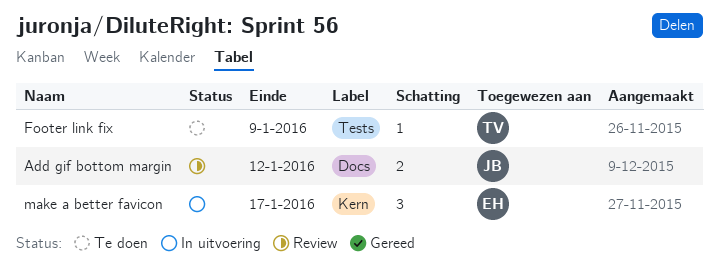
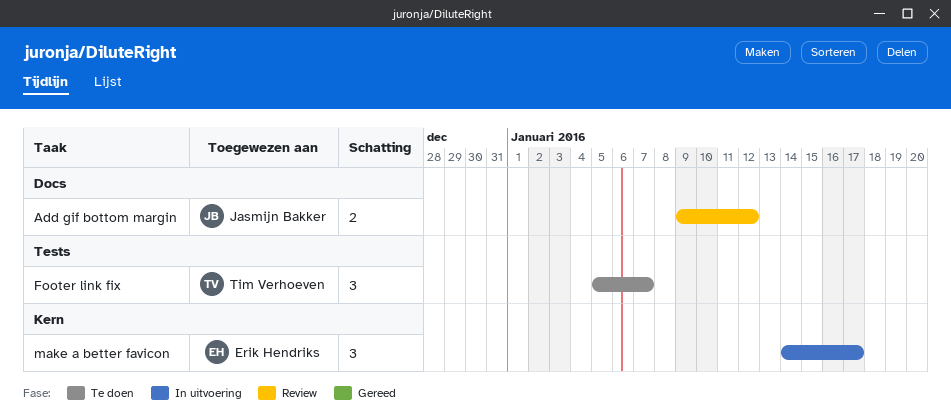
Footer link fix, estimate: 1 -> 3
Footer link fix, due: Jan 9 -> Jan 7

